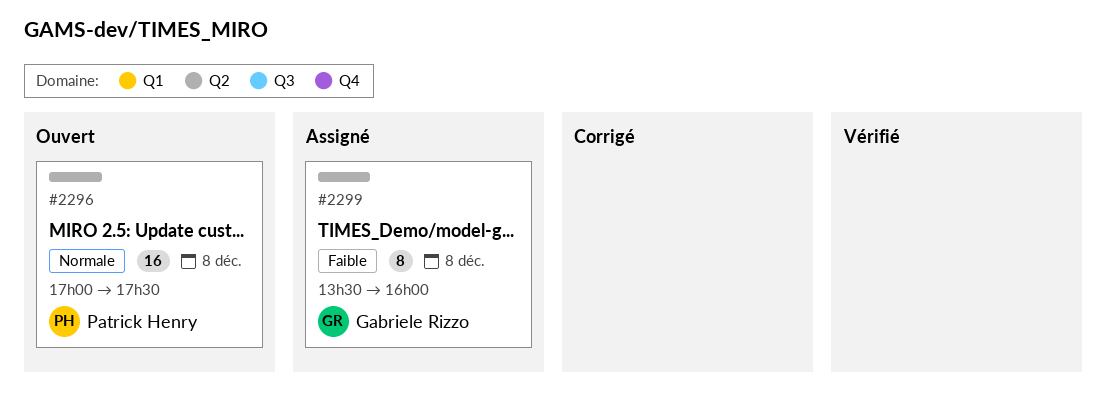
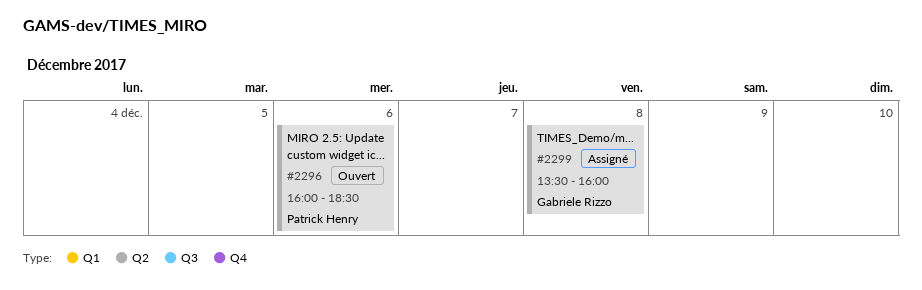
#2296, day: Dec 8 -> Dec 6
#2296, begins: 17:00 -> 16:00
#2296, ends: 17:30 -> 18:30

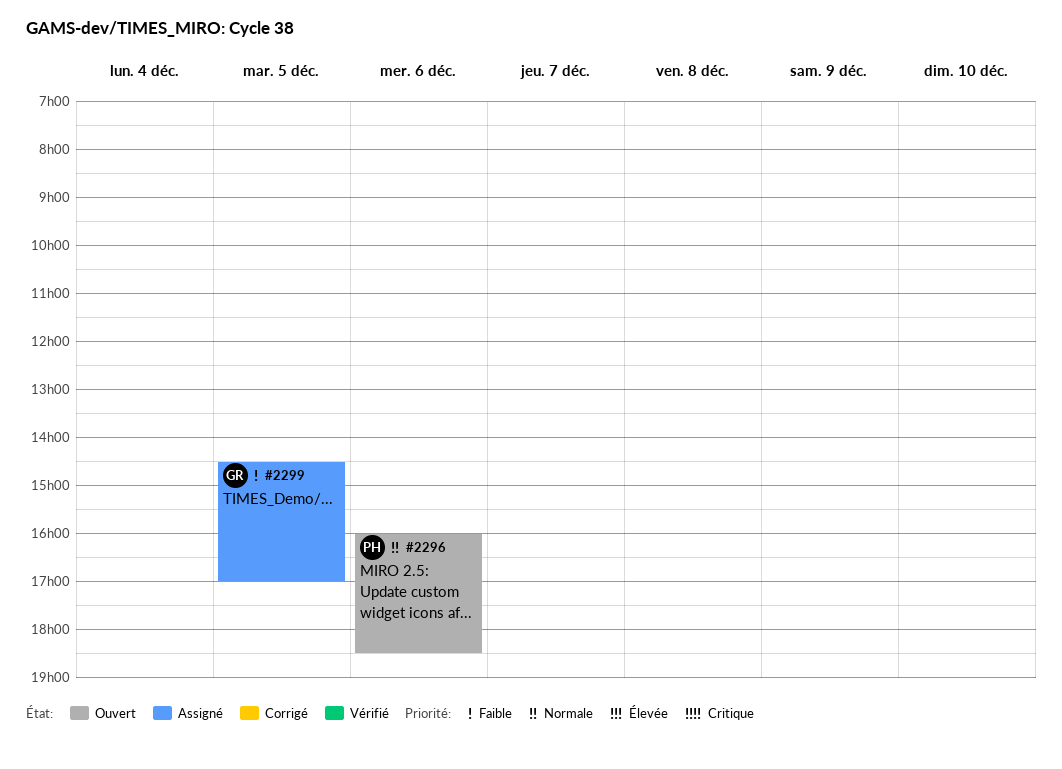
#2299, day: Dec 8 -> Dec 5
#2299, begins: 13:30 -> 14:30
#2299, ends: 16:00 -> 17:00

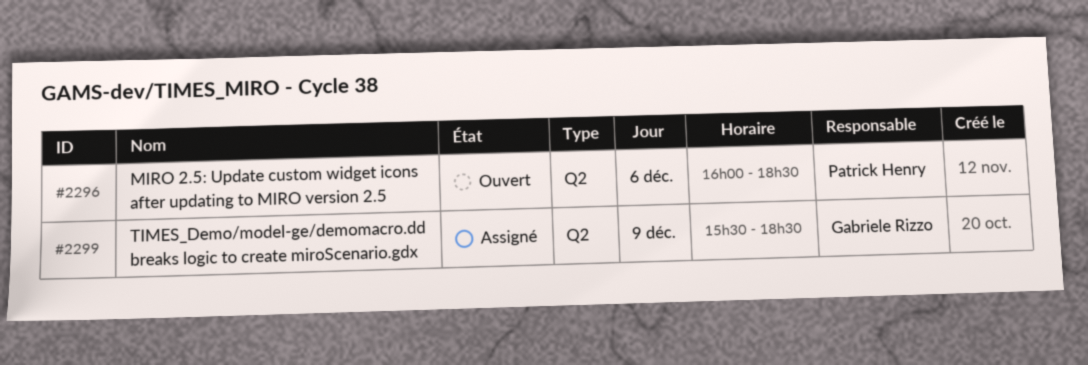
#2299, day: Dec 5 -> Dec 9
#2299, begins: 14:30 -> 15:30
#2299, ends: 17:00 -> 18:30

